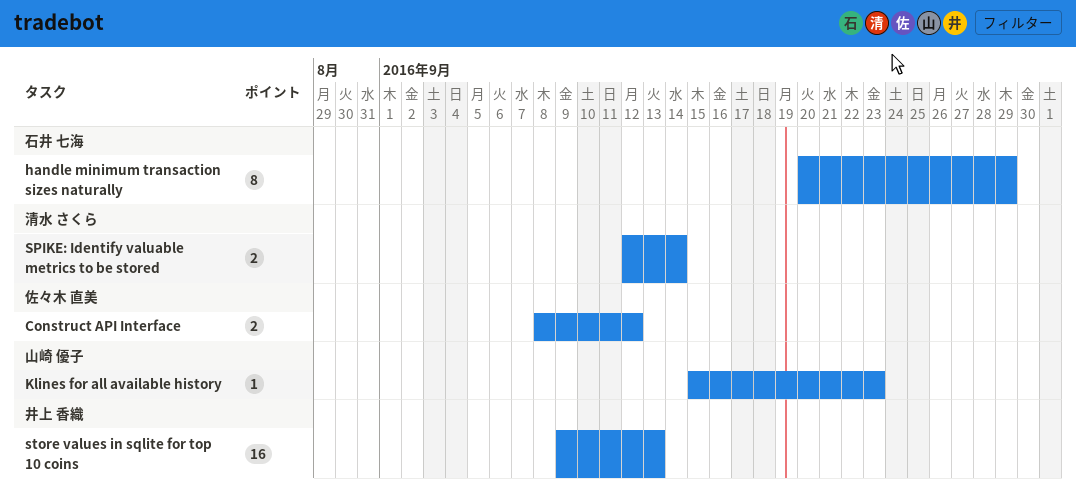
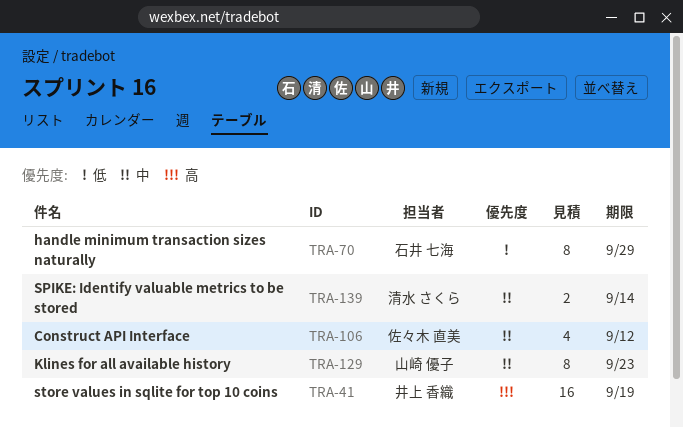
Construct API Interface, estimate: 2 -> 4
Klines for all available history, estimate: 1 -> 8
store values in sqlite for top 10 coins, due: Sep 13 -> Sep 19

